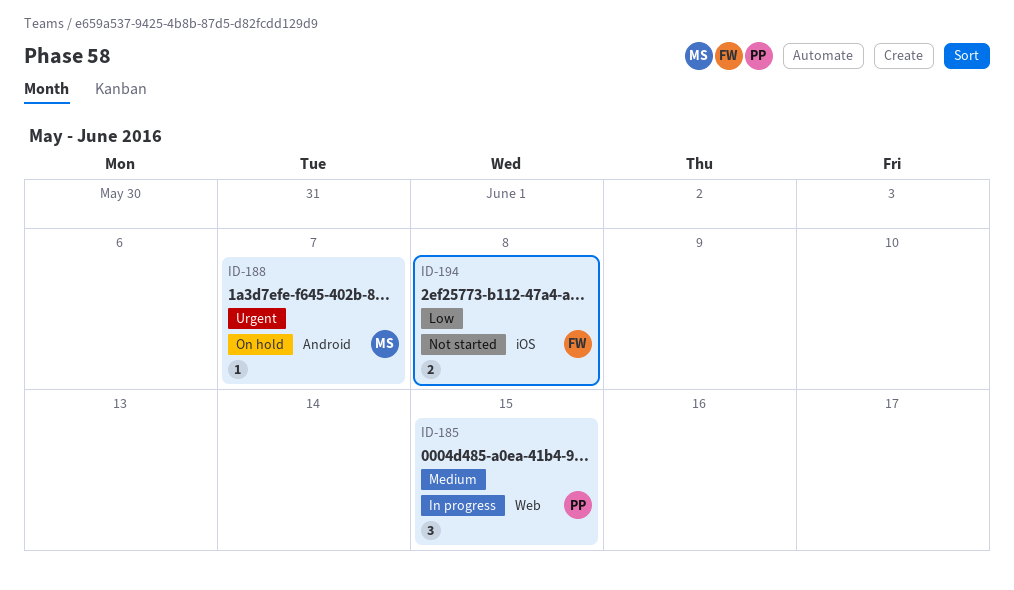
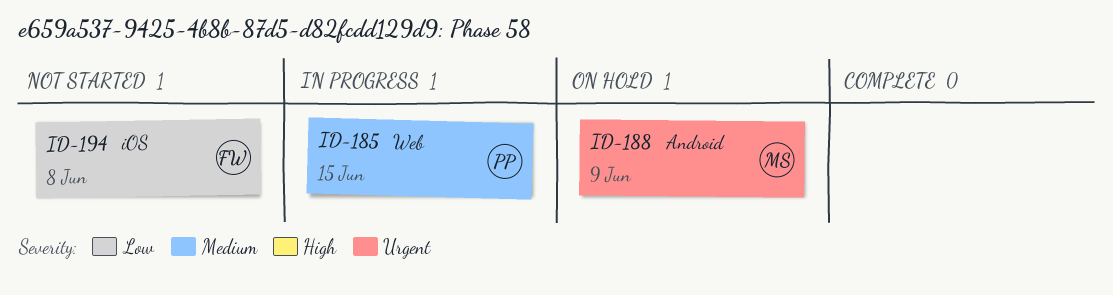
ID-188, due: Jun 7 -> Jun 9

